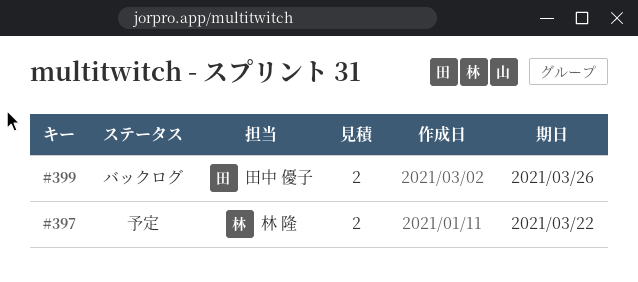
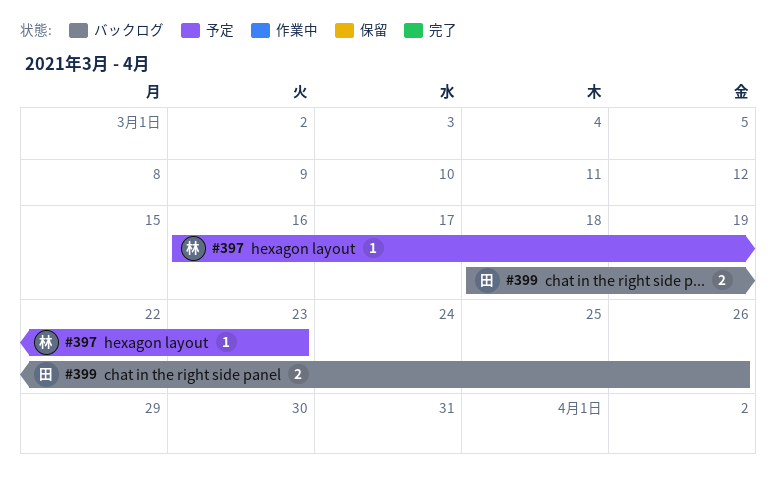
#397, estimate: 2 -> 1
#397, due: Mar 22 -> Mar 23

